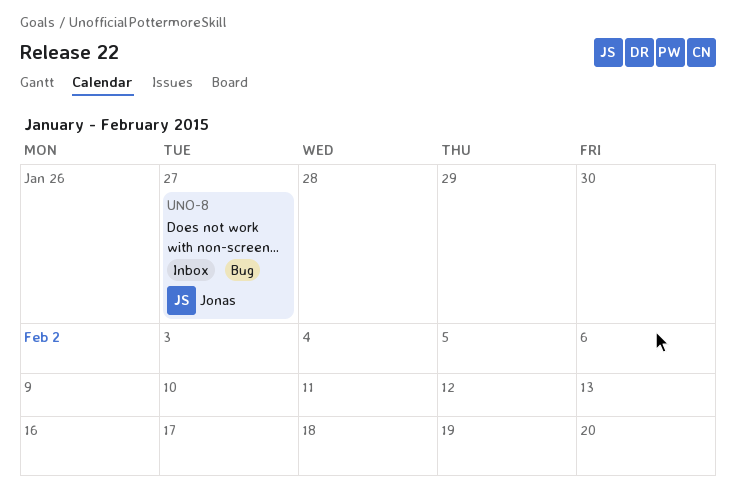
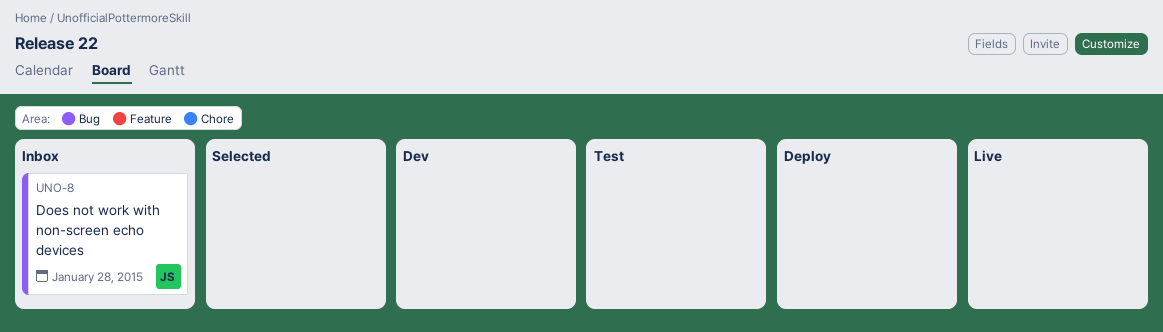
UNO-8, due: Jan 27 -> Jan 28

